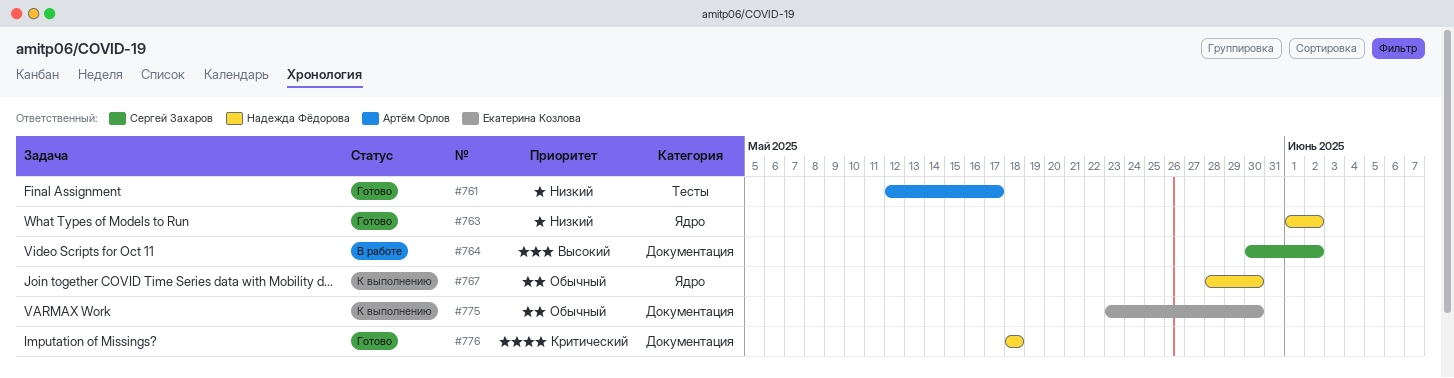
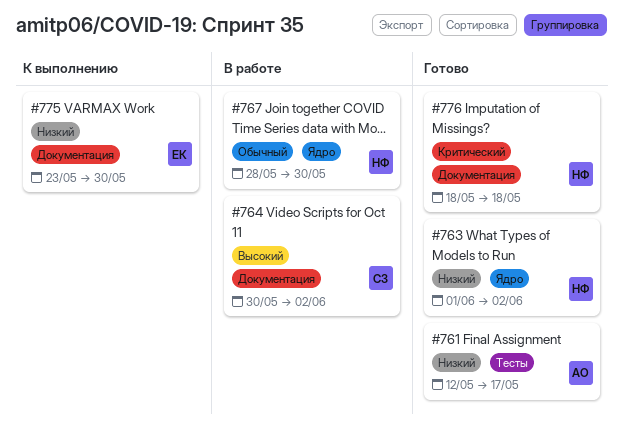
#767, status: К выполнению -> В работе
#775, priority: Обычный -> Низкий

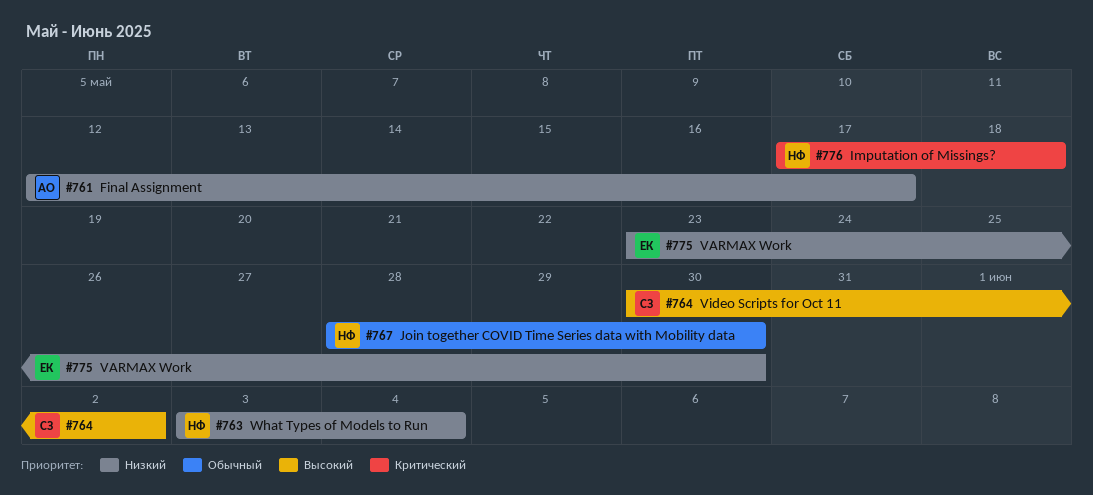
#763, start: Jun 1 -> Jun 3
#763, due: Jun 2 -> Jun 4
#776, start: May 18 -> May 17

